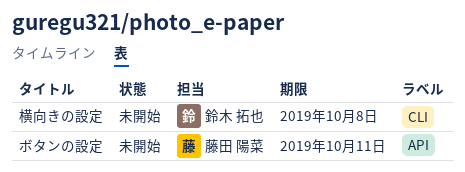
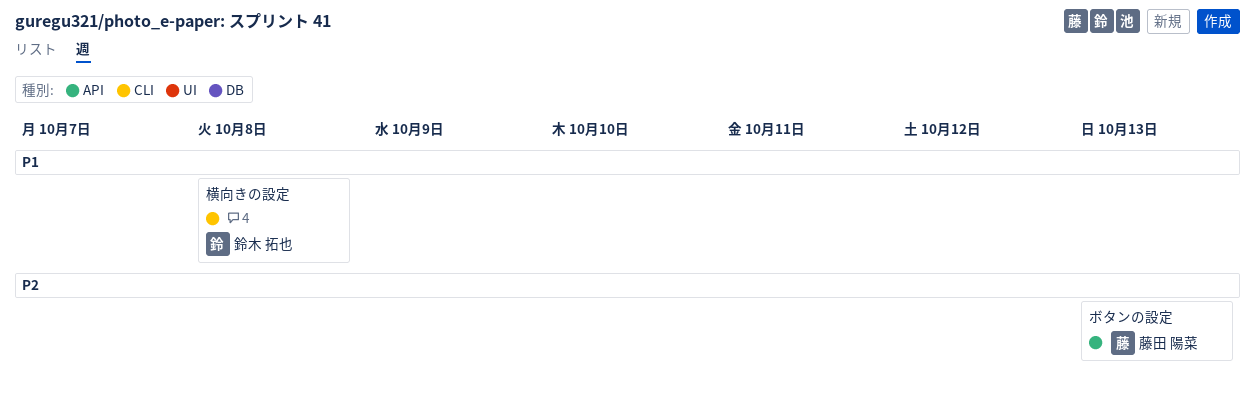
ボタンの設定, due: Oct 11 -> Oct 13

